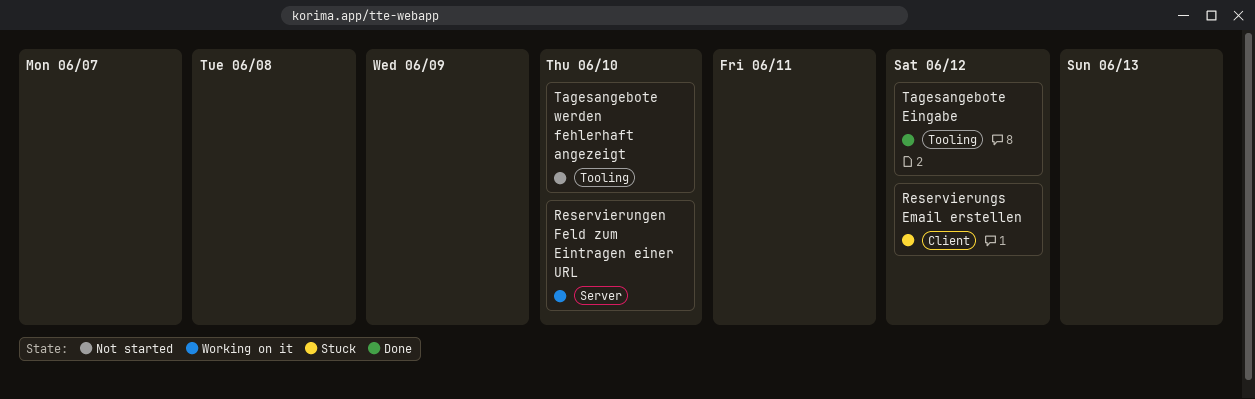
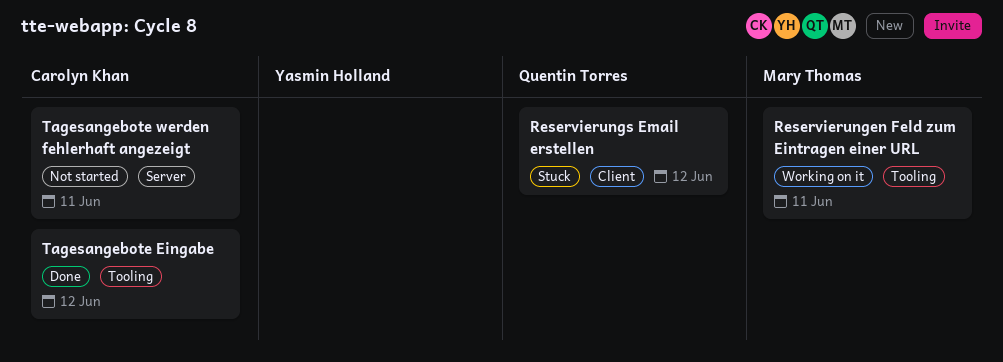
Reservierungen Feld zum Eintragen einer URL, label: Server -> Tooling
Reservierungen Feld zum Eintragen einer URL, due: Jun 10 -> Jun 11
Tagesangebote werden fehlerhaft angezeigt, label: Tooling -> Server
Tagesangebote werden fehlerhaft angezeigt, due: Jun 10 -> Jun 11

